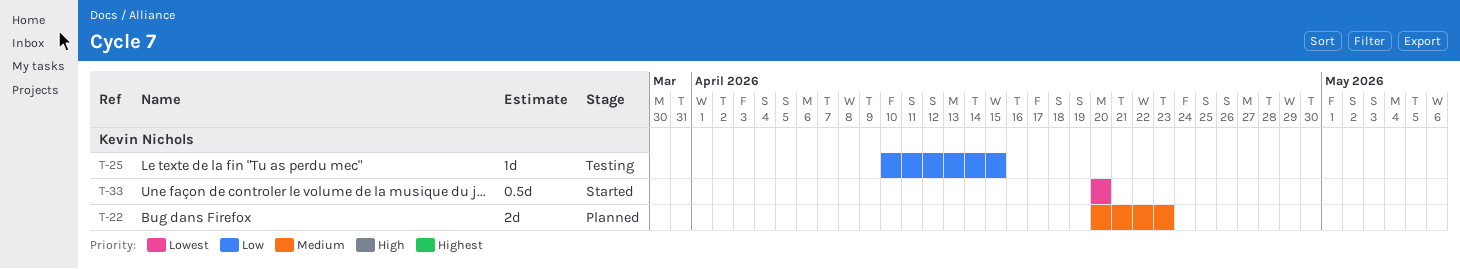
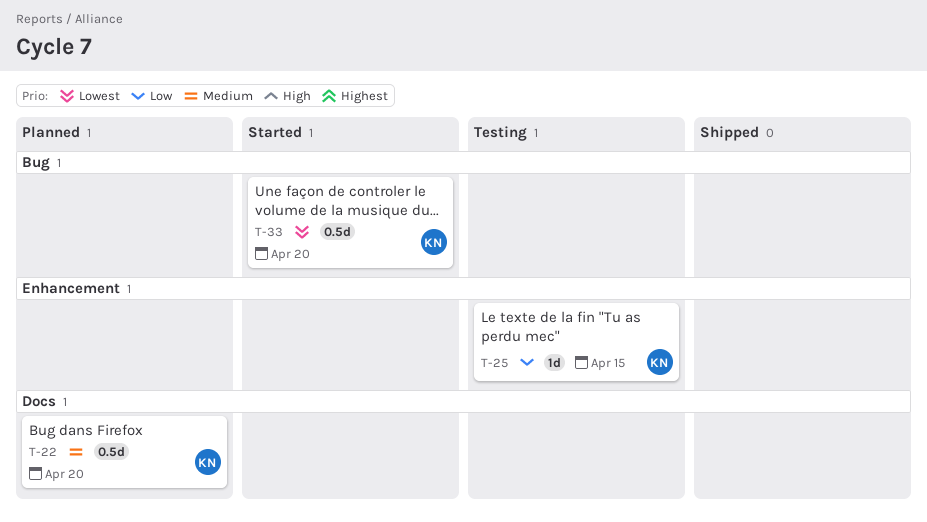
T-22, estimate: 2d -> 0.5d
T-22, due: Apr 23 -> Apr 20

